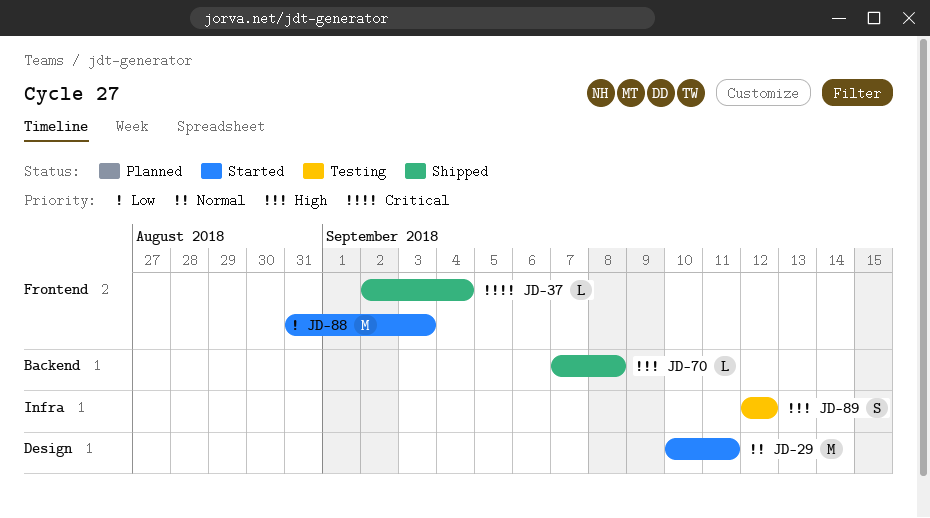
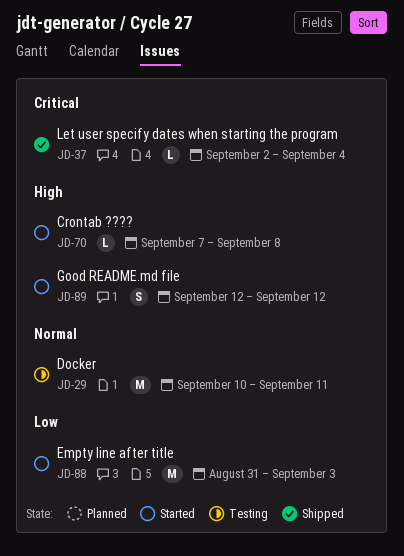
JD-29, status: Started -> Testing
JD-70, status: Shipped -> Started
JD-89, status: Testing -> Started

